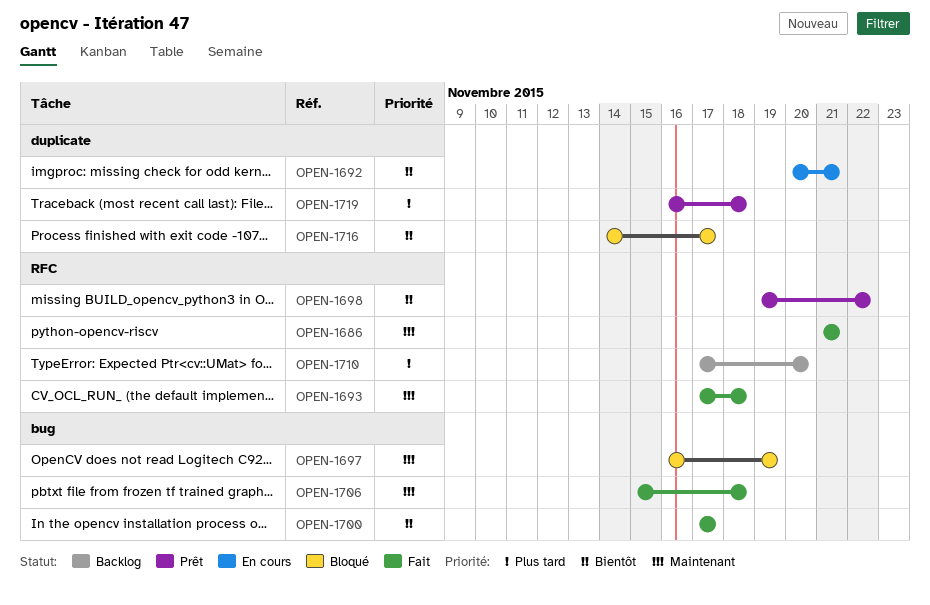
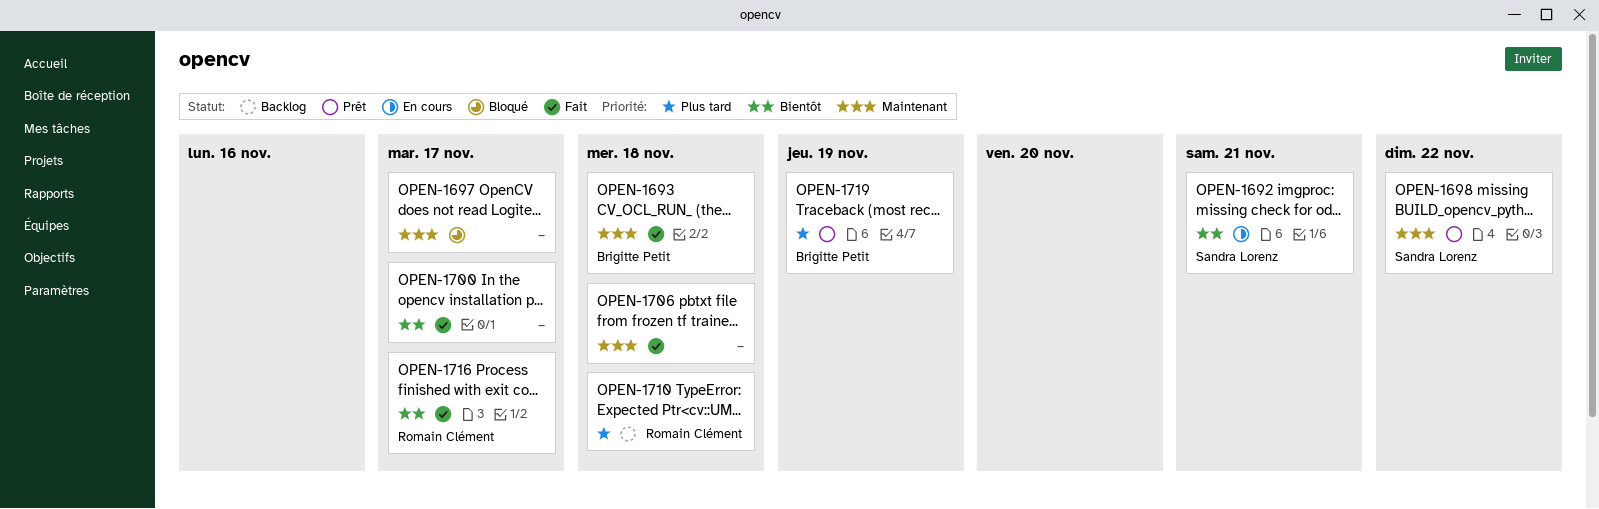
OPEN-1686: present -> none
OPEN-1697, due: Nov 19 -> Nov 17
OPEN-1698, priority: Bientôt -> Maintenant
OPEN-1710, due: Nov 20 -> Nov 18
OPEN-1716, status: Bloqué -> Fait
OPEN-1719, due: Nov 18 -> Nov 19

